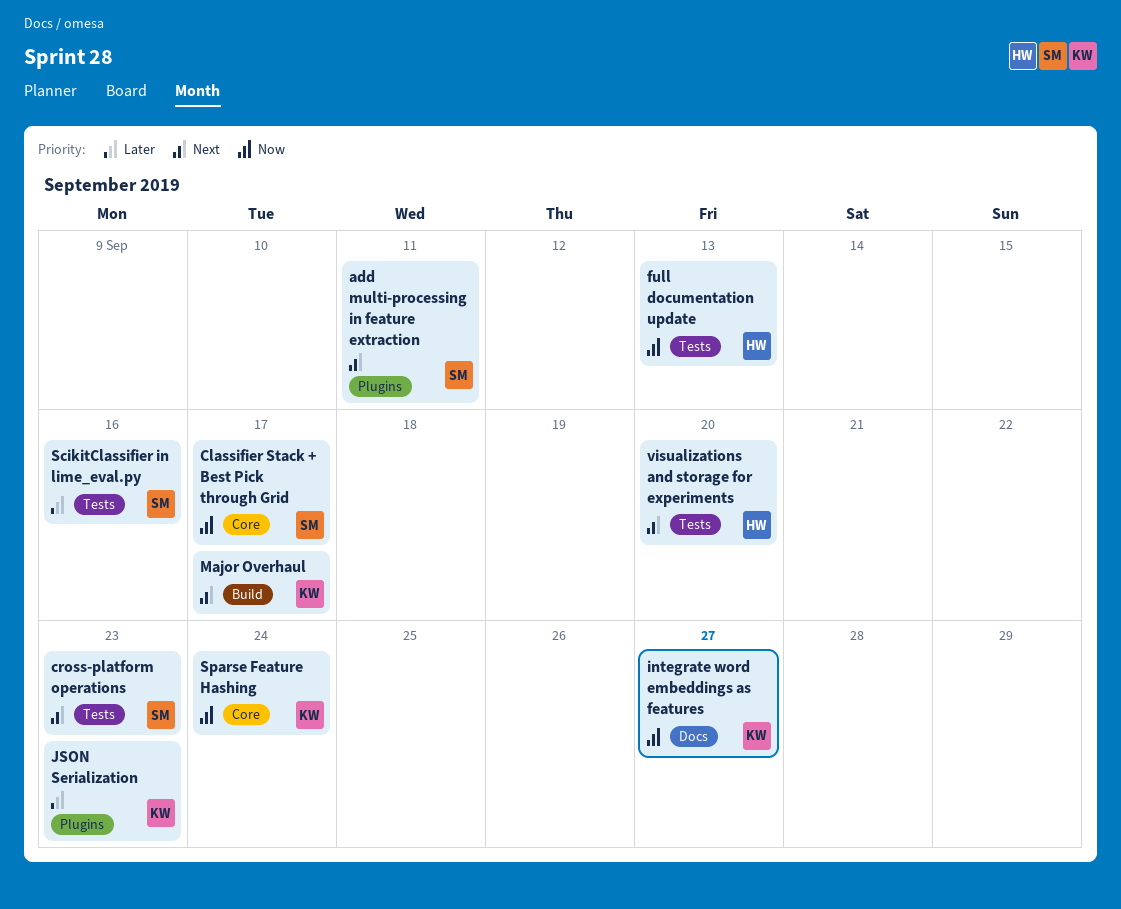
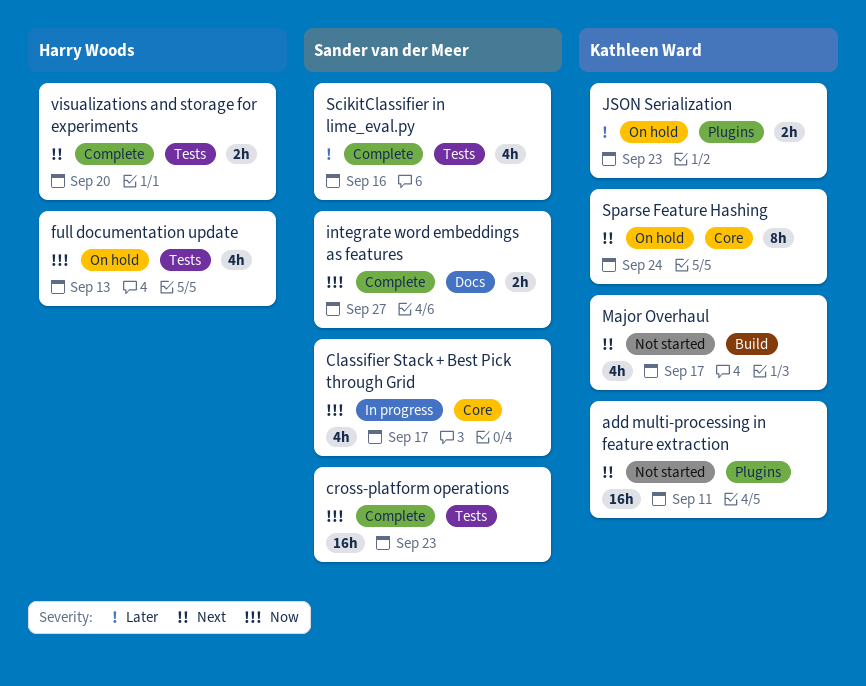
add multi-processing in feature extraction, owner: Sander van der Meer -> Kathleen Ward
cross-platform operations, priority: Next -> Now
integrate word embeddings as features, owner: Kathleen Ward -> Sander van der Meer
Sparse Feature Hashing, priority: Now -> Next

